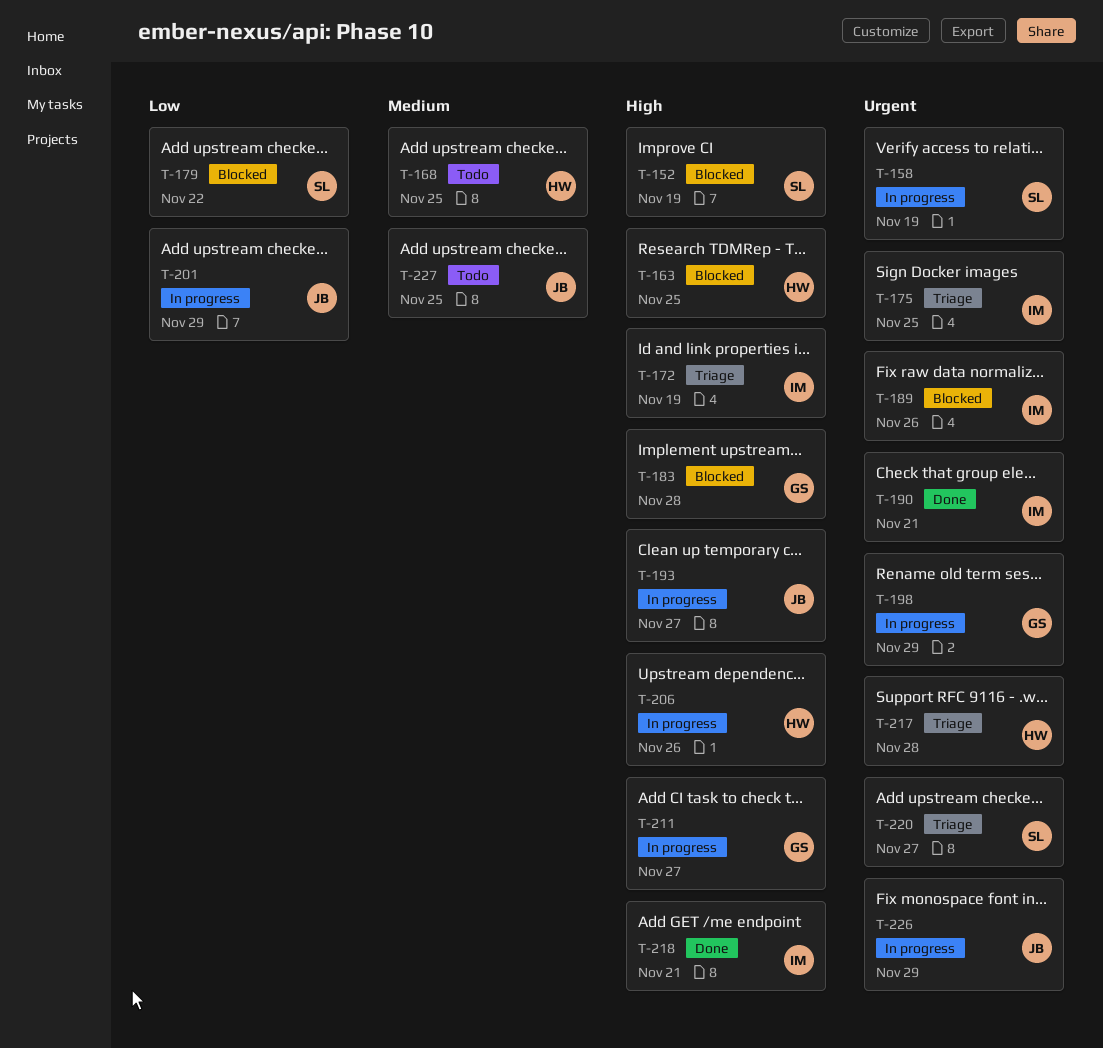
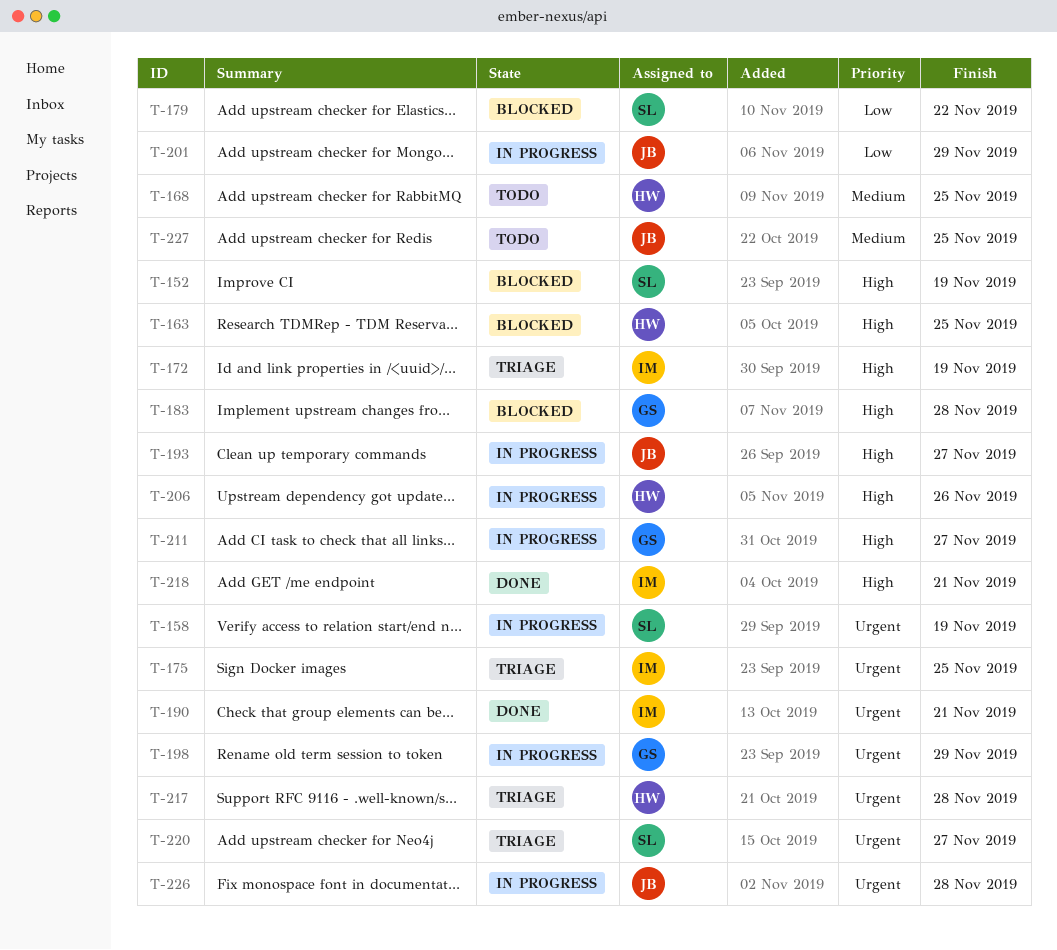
T-189: present -> none
T-226, due: Nov 29 -> Nov 28

